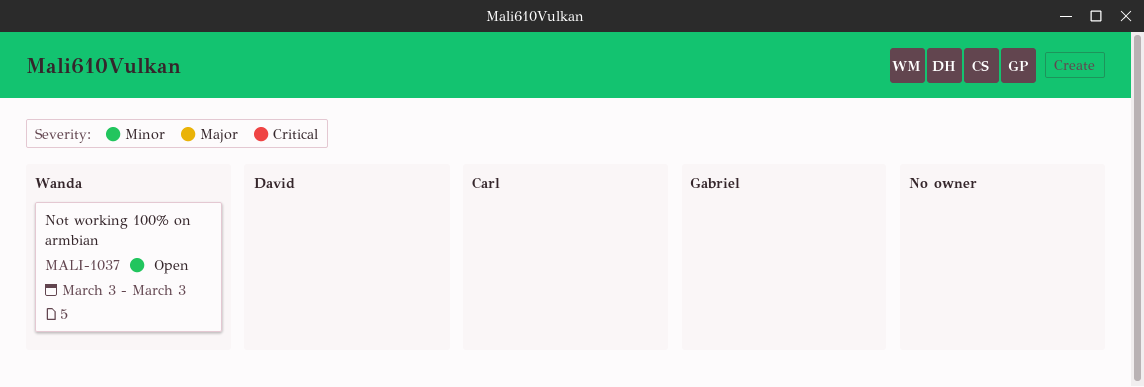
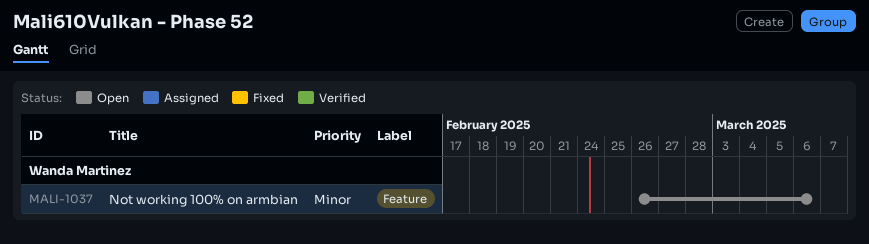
MALI-1037, start: Mar 3 -> Feb 26
MALI-1037, due: Mar 3 -> Mar 6

